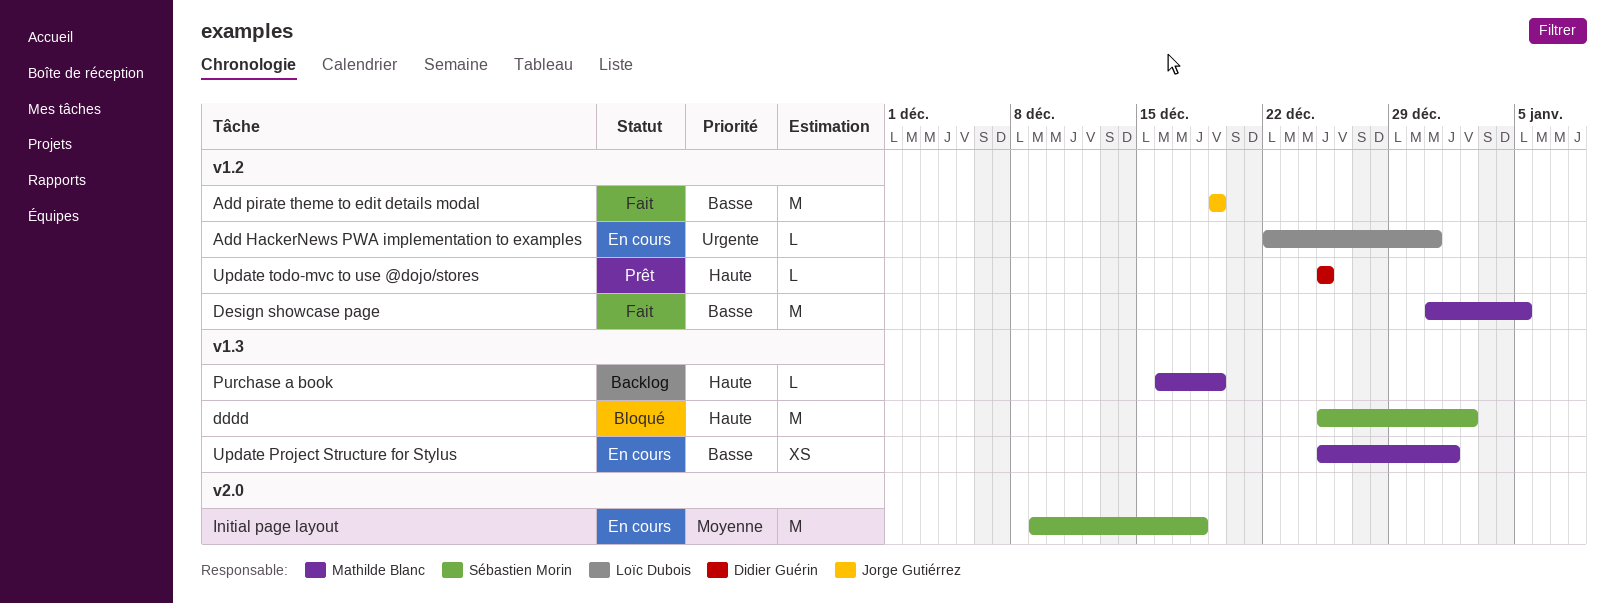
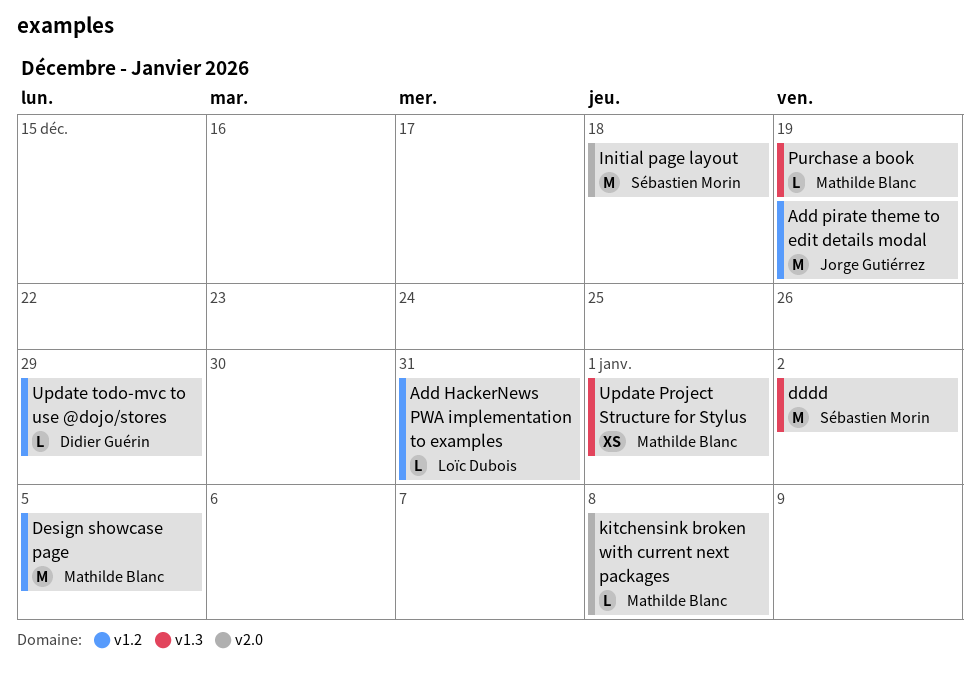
kitchensink broken with current next packages: none -> present
Update todo-mvc to use @dojo/stores, due: Dec 25 -> Dec 29

